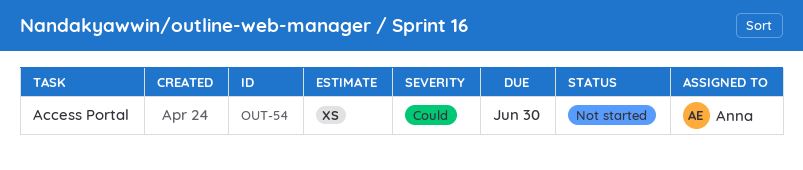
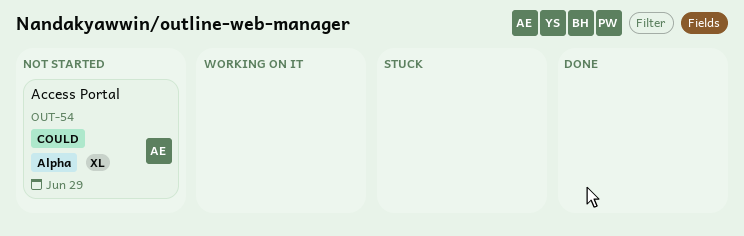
OUT-54, estimate: XS -> XL
OUT-54, due: Jun 30 -> Jun 29

